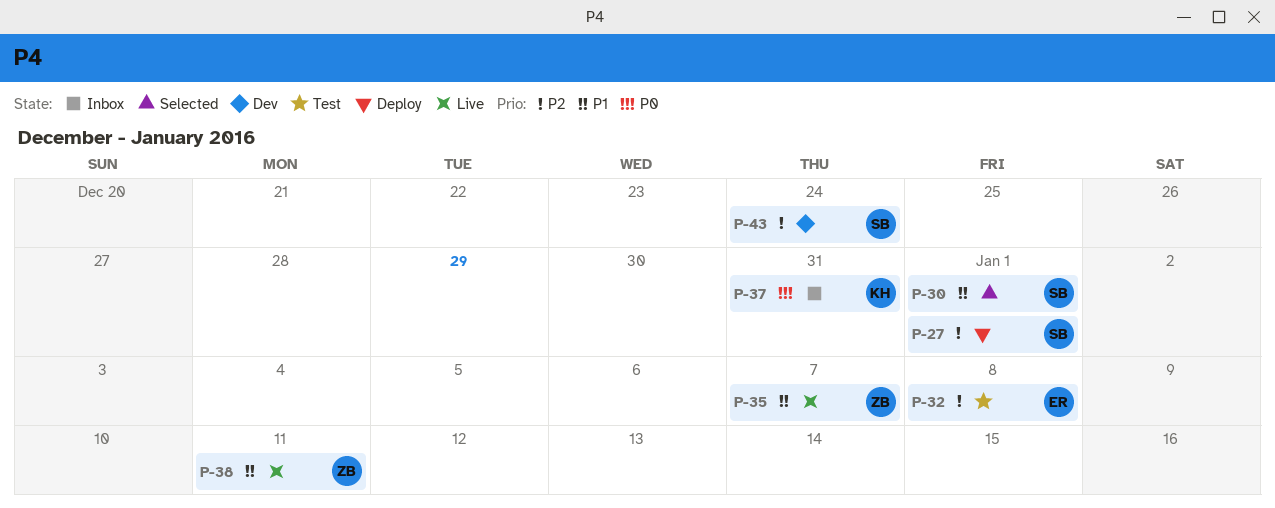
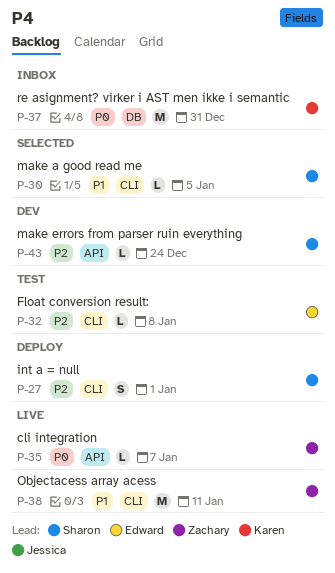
P-30, due: Jan 1 -> Jan 5
P-35, priority: P1 -> P0

